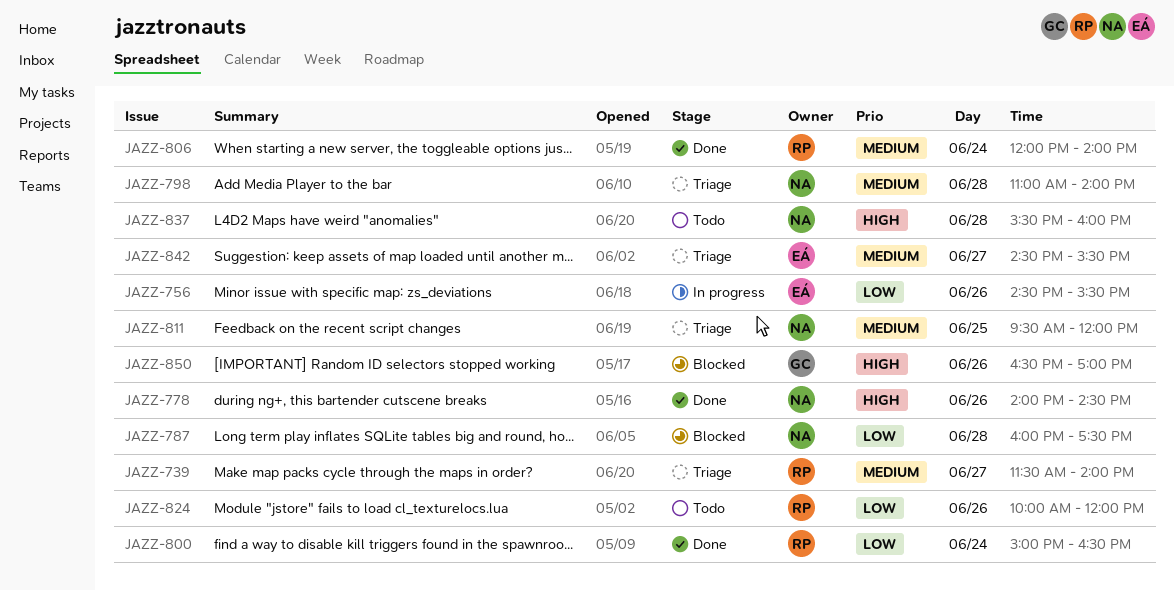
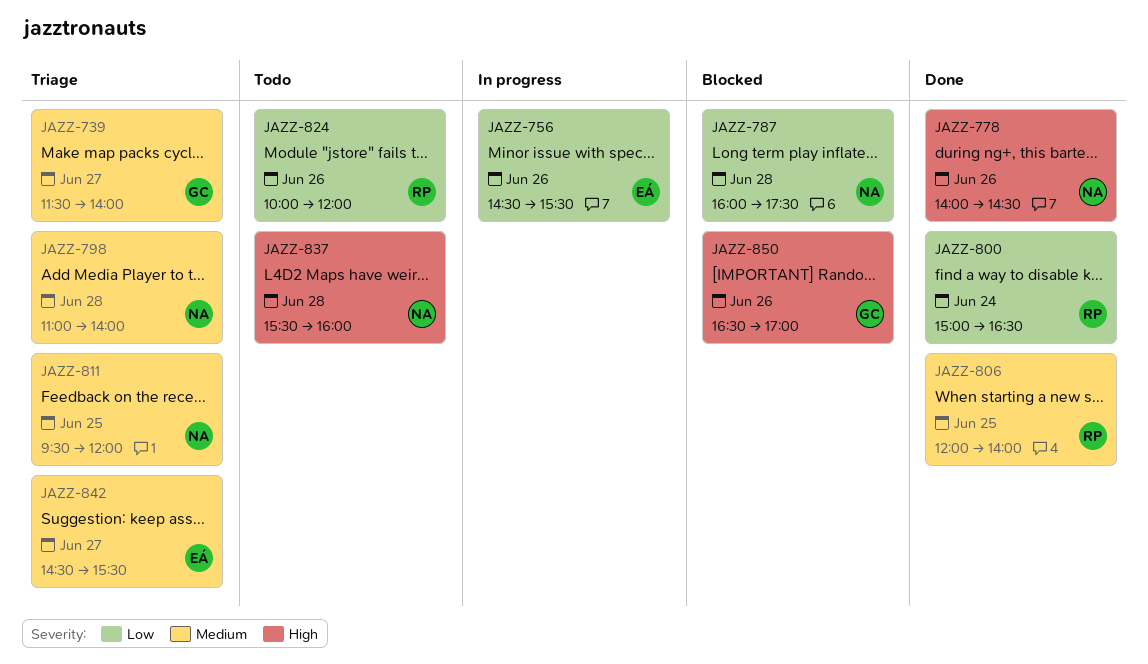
JAZZ-739, owner: RP -> GC
JAZZ-806, day: Jun 24 -> Jun 25

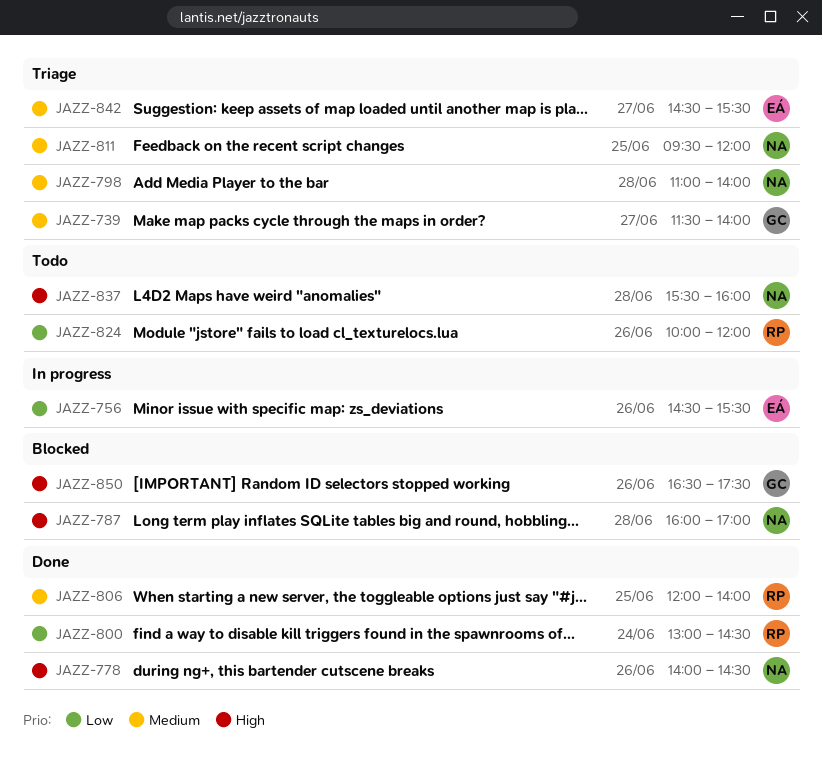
JAZZ-787, priority: Low -> High
JAZZ-787, ends: 17:30 -> 17:00
JAZZ-800, begins: 15:00 -> 13:00
JAZZ-800, ends: 16:30 -> 14:30
JAZZ-850, ends: 17:00 -> 17:30

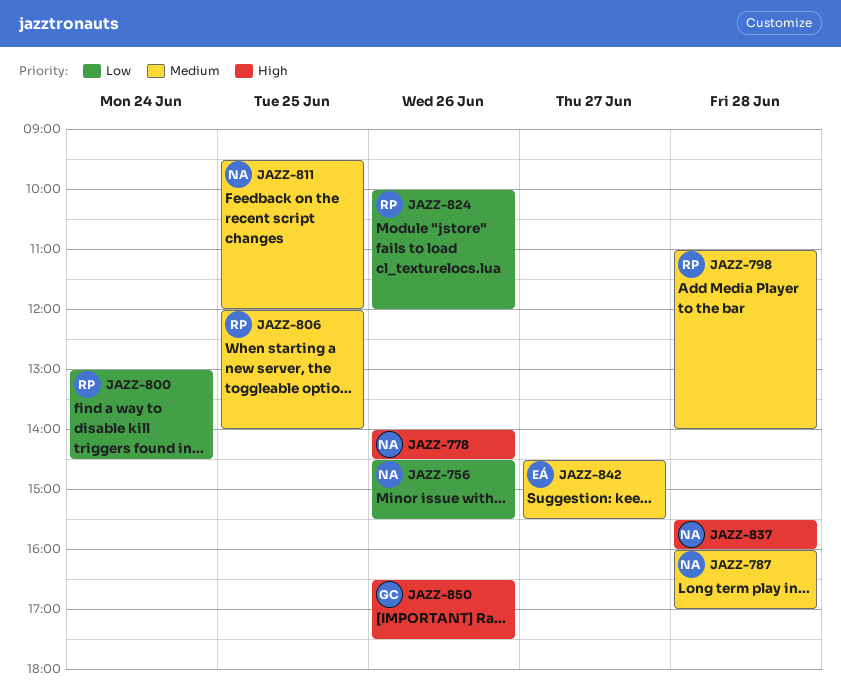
JAZZ-739: present -> none
JAZZ-756, owner: EÁ -> NA
JAZZ-787, priority: High -> Medium
JAZZ-798, owner: NA -> RP

